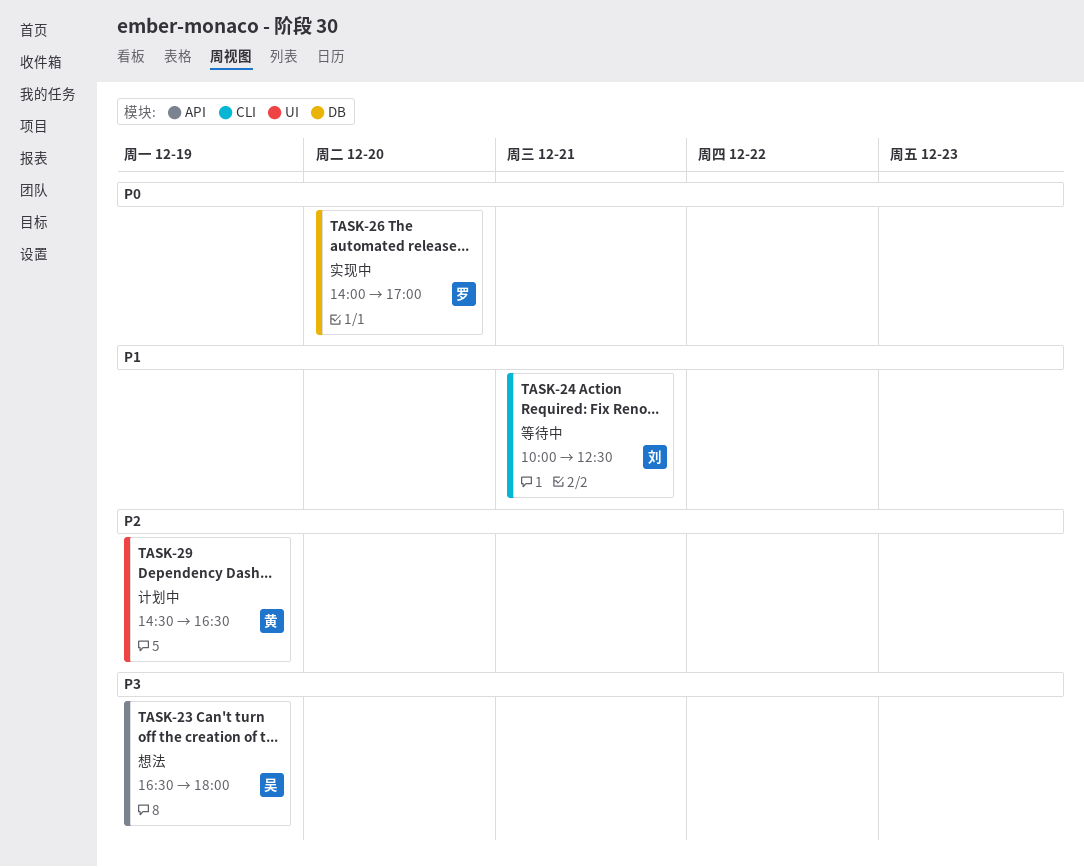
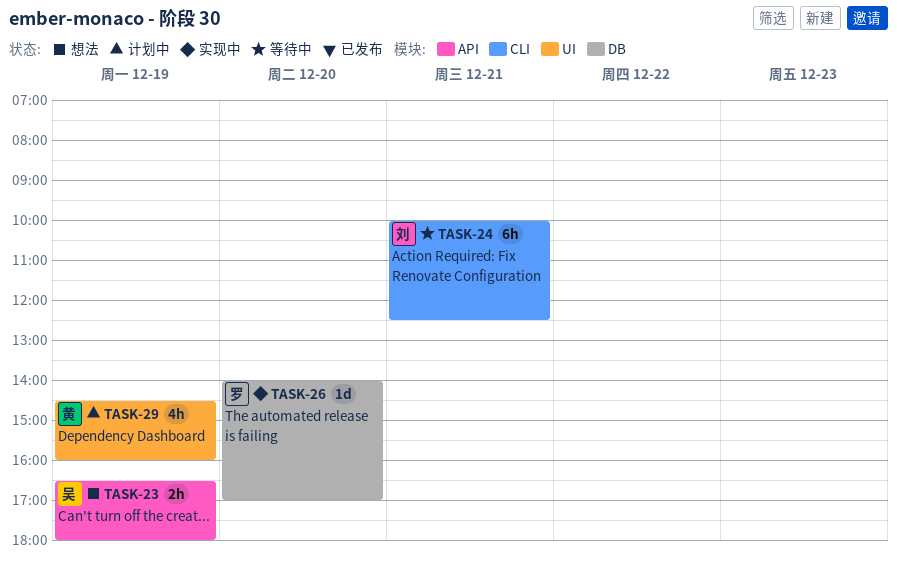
TASK-29, ends: 16:30 -> 16:00

